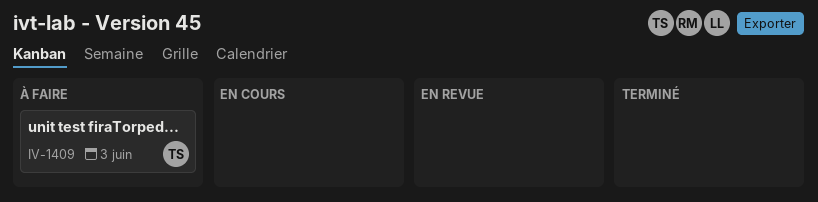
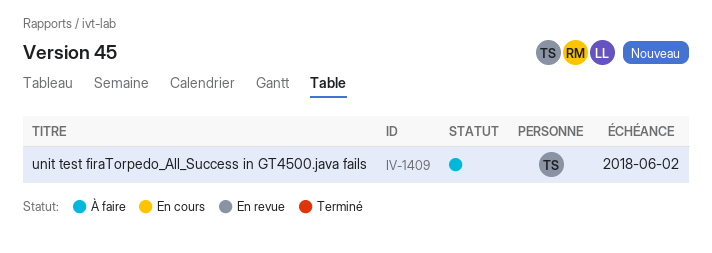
IV-1409, due: Jun 3 -> Jun 2

